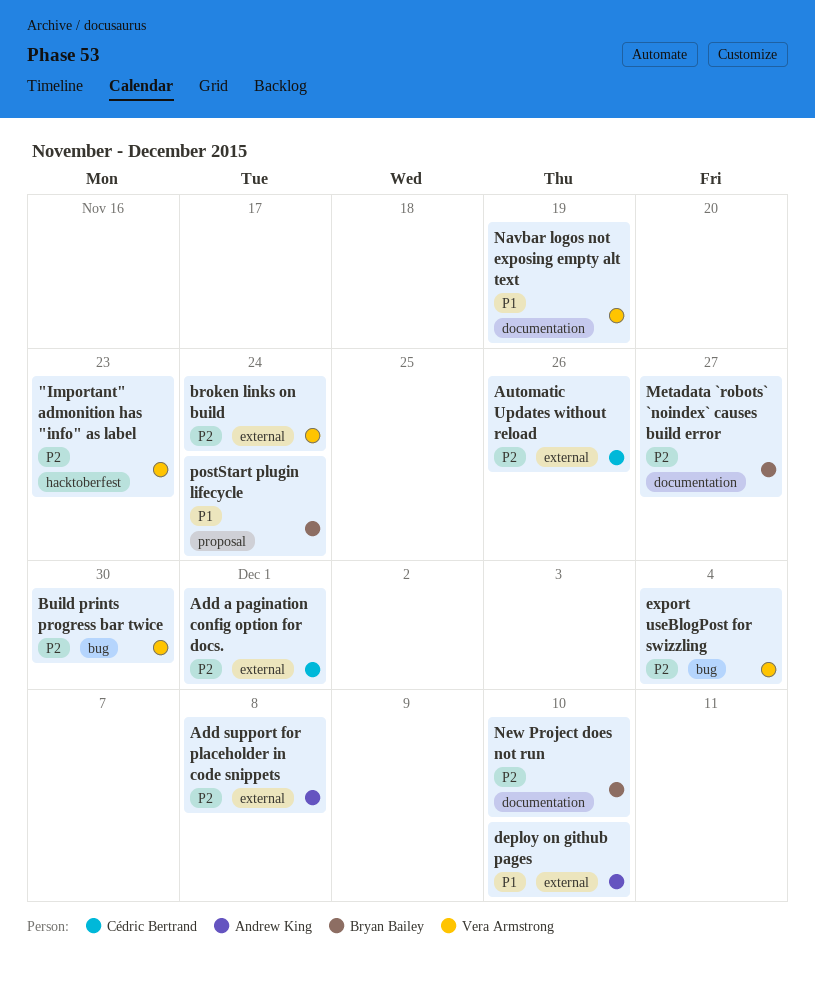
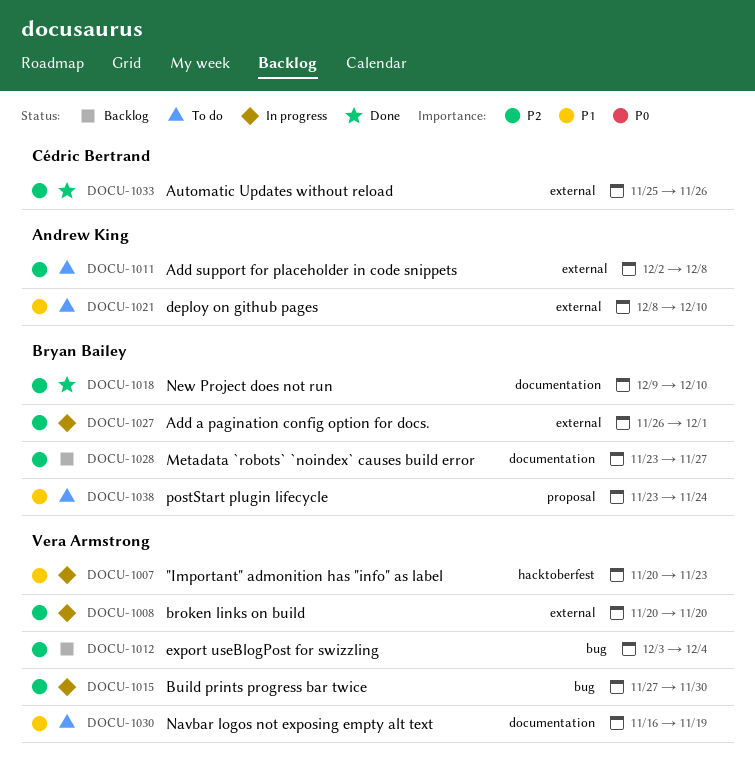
"Important" admonition has "info" as label, priority: P2 -> P1
Add a pagination config option for docs., owner: Cédric Bertrand -> Bryan Bailey
broken links on build, due: Nov 24 -> Nov 20

